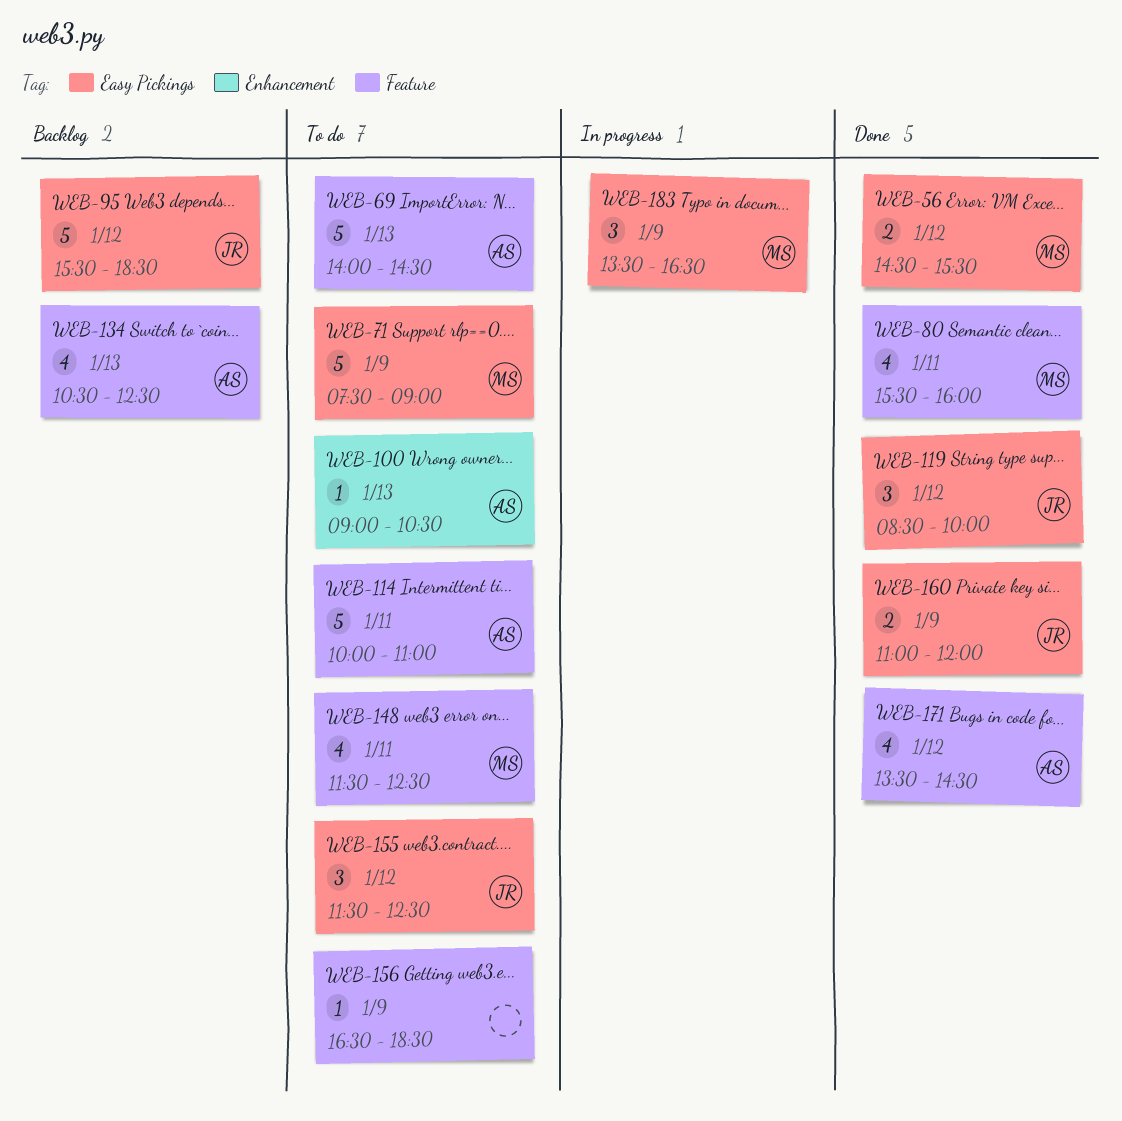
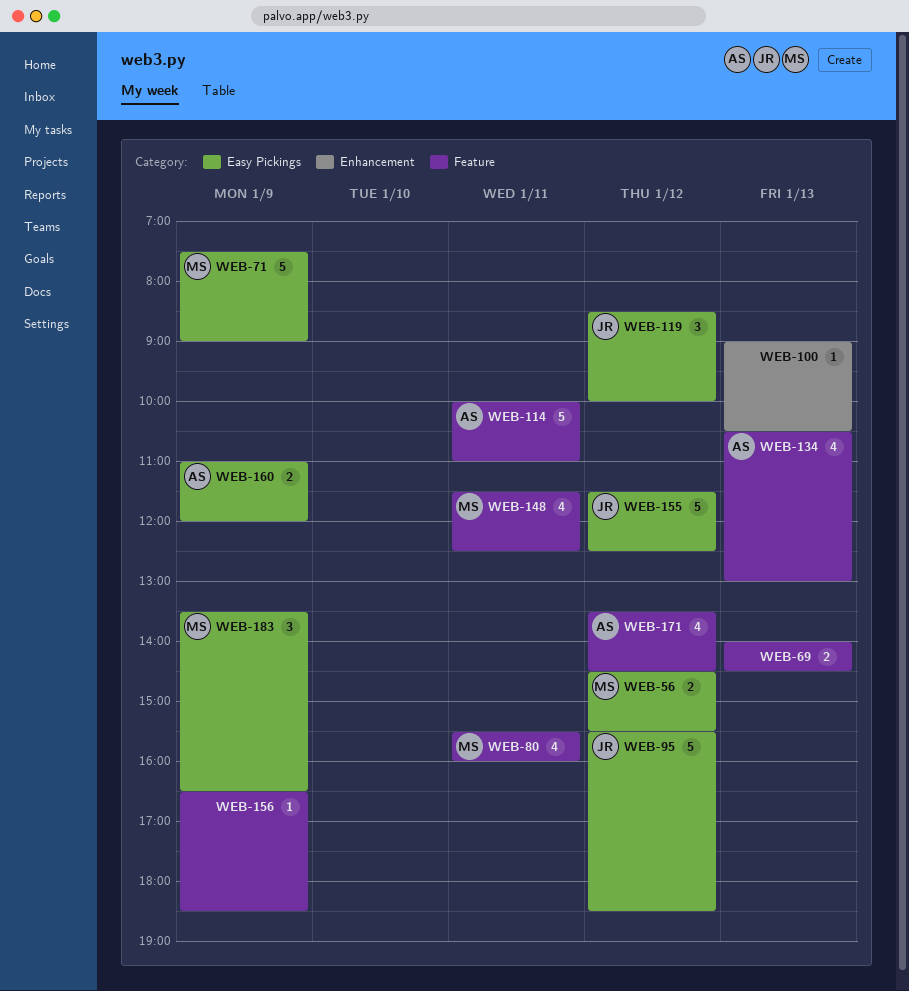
WEB-69, owner: AS -> none
WEB-69, estimate: 5 -> 2
WEB-100, owner: AS -> none
WEB-134, ends: 12:30 -> 13:00
WEB-155, estimate: 3 -> 5
WEB-160, owner: JR -> AS

